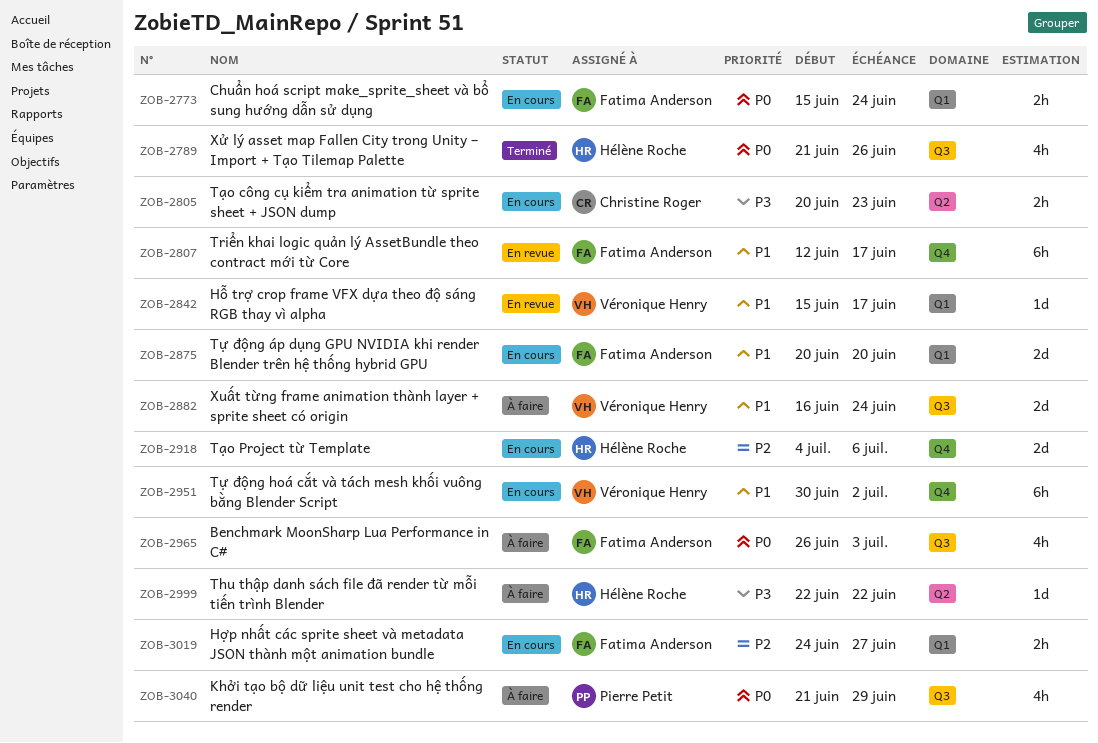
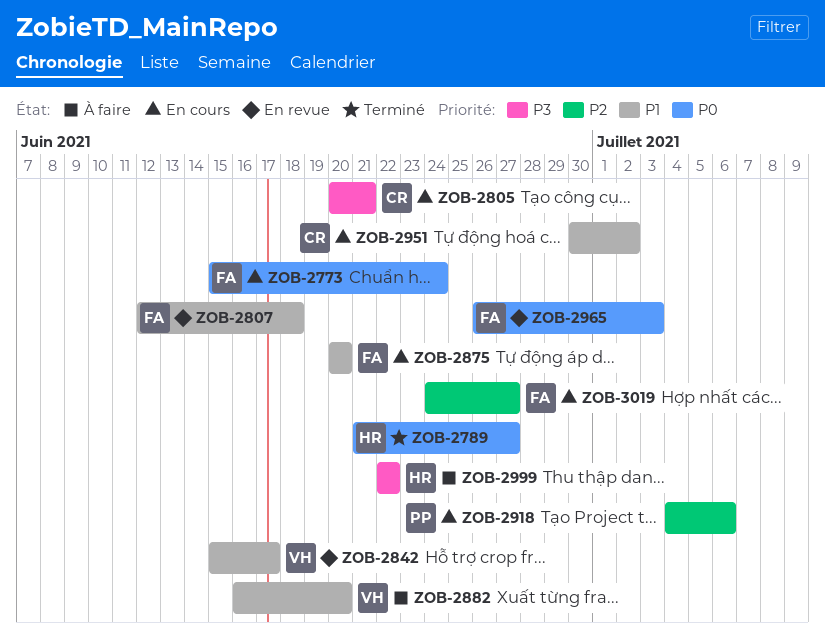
ZOB-2789, due: Jun 26 -> Jun 27
ZOB-2805, due: Jun 23 -> Jun 21
ZOB-2807, due: Jun 17 -> Jun 18
ZOB-2882, due: Jun 24 -> Jun 20
ZOB-2918, owner: Hélène Roche -> Pierre Petit
ZOB-2951, owner: Véronique Henry -> Christine Roger
ZOB-2965, status: À faire -> En revue
ZOB-3040: present -> none

